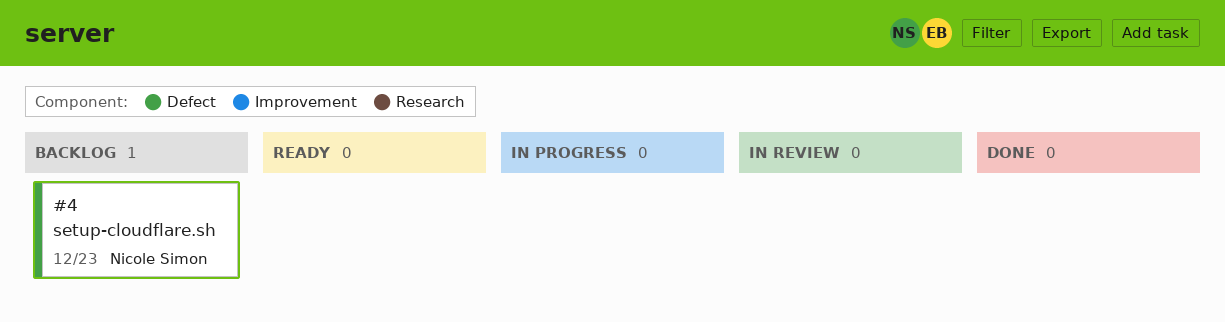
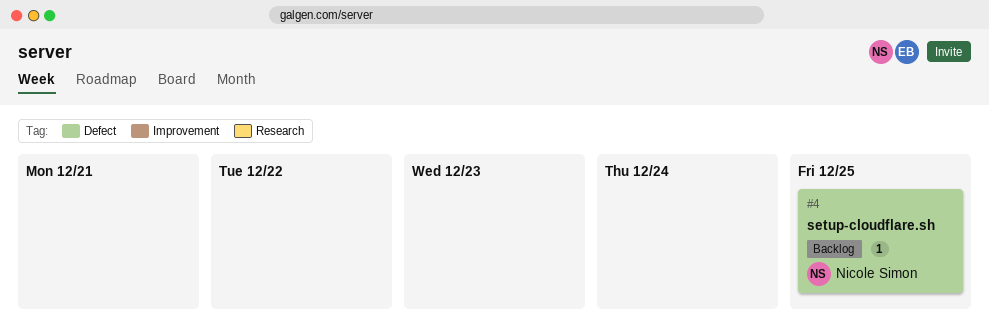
#4, due: Dec 23 -> Dec 25

